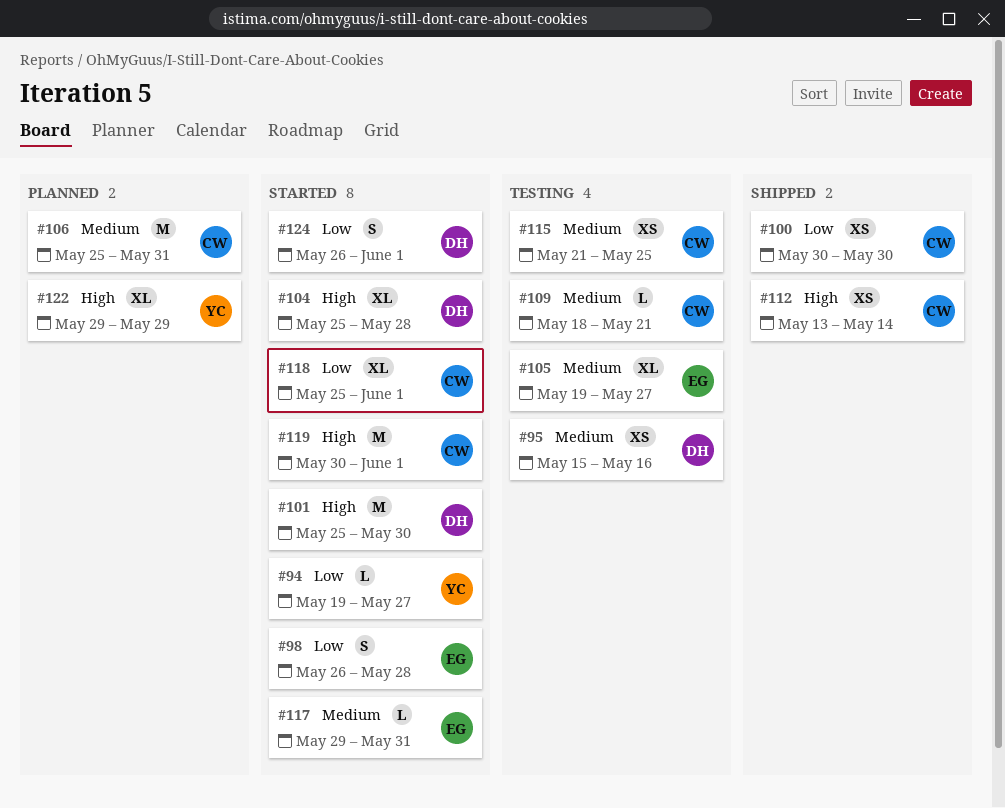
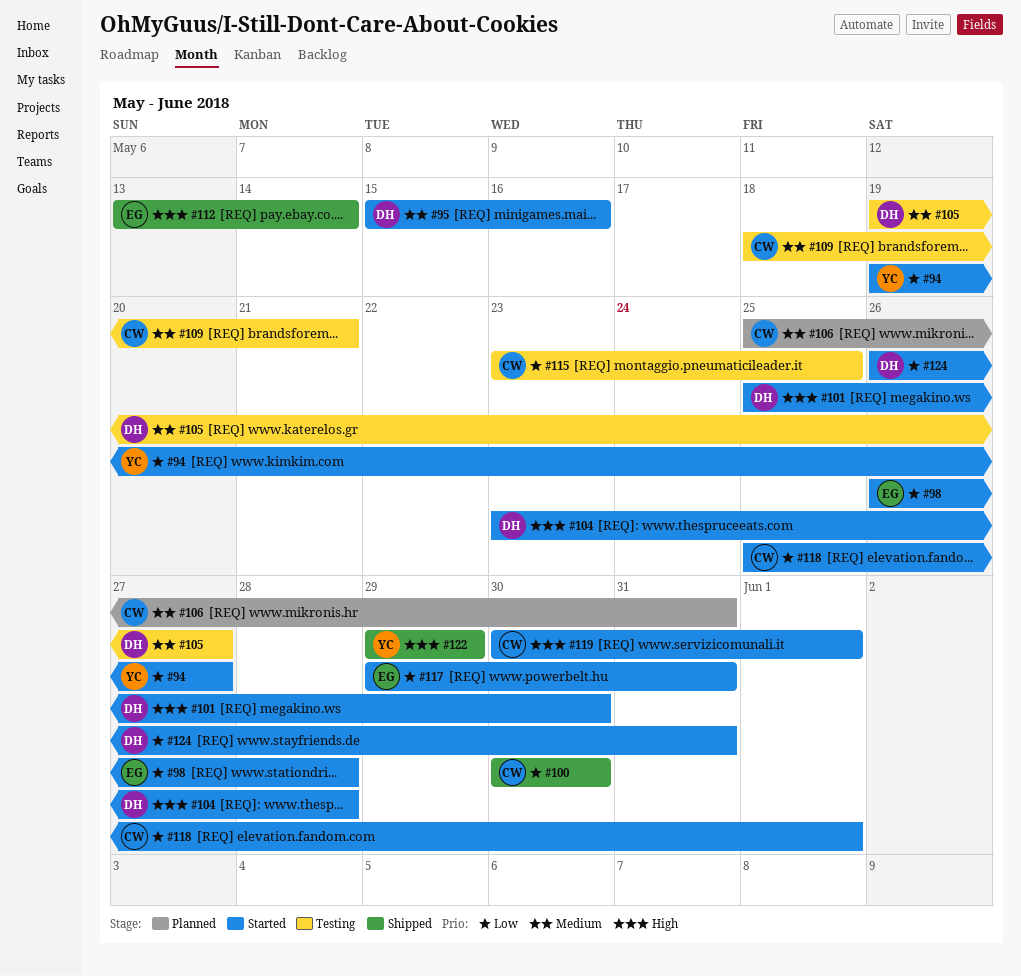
#95, status: Testing -> Started
#104, start: May 25 -> May 23
#105, owner: EG -> DH
#112, owner: CW -> EG
#115, priority: Medium -> Low
#115, start: May 21 -> May 23
#117, priority: Medium -> Low
#122, status: Planned -> Shipped
#124, due: Jun 1 -> May 31

